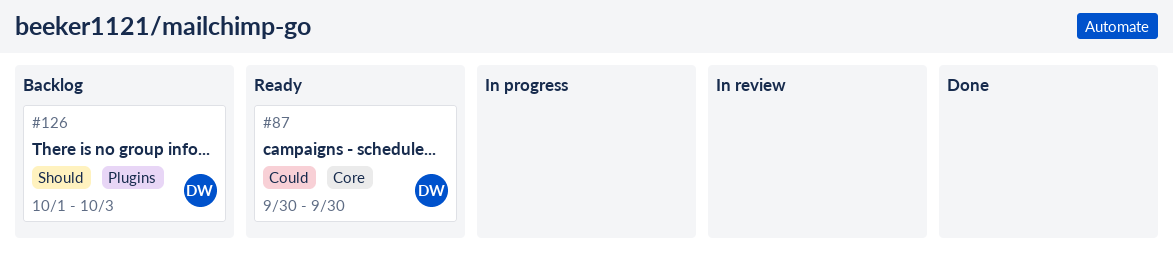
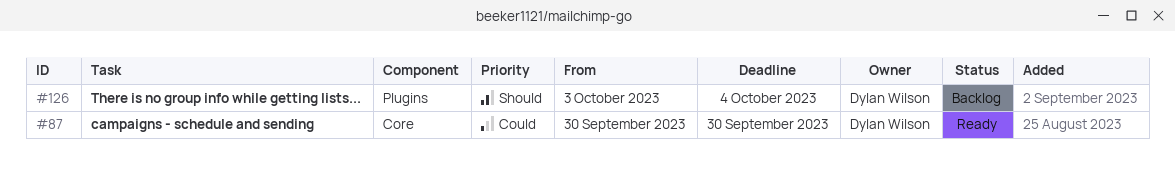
#126, start: Oct 1 -> Oct 3
#126, due: Oct 3 -> Oct 4

